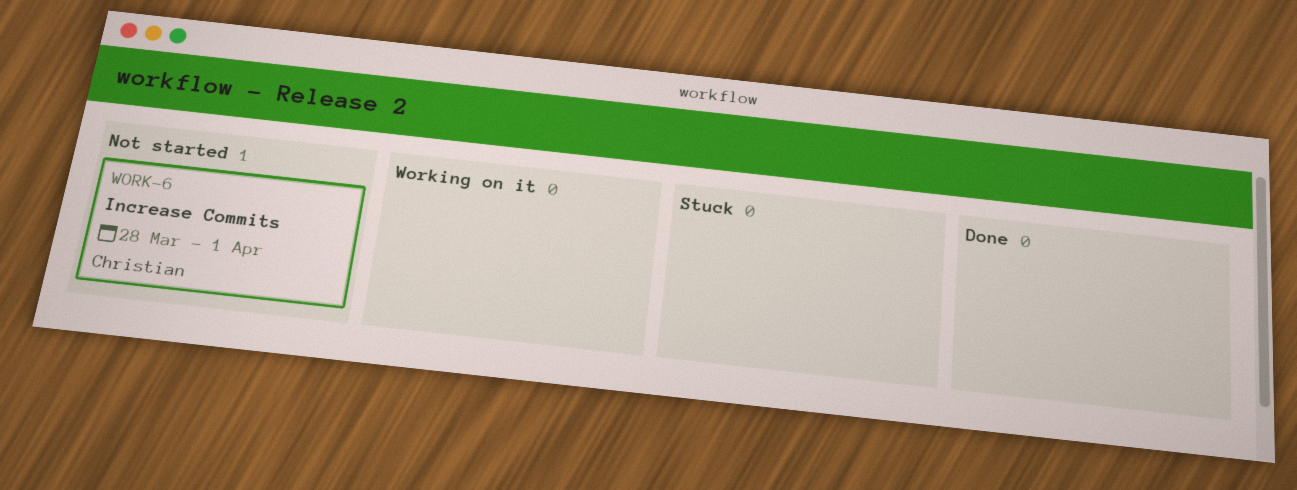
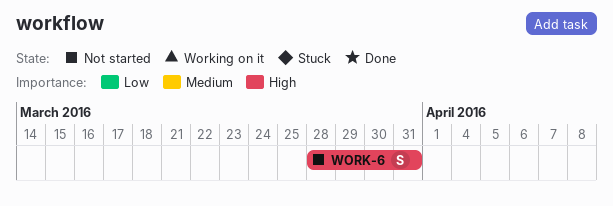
WORK-6, due: Apr 1 -> Mar 31

